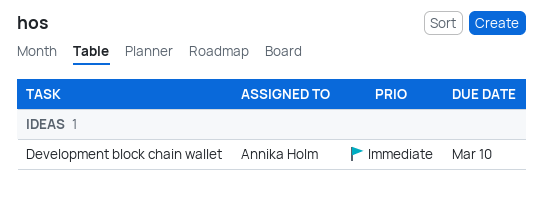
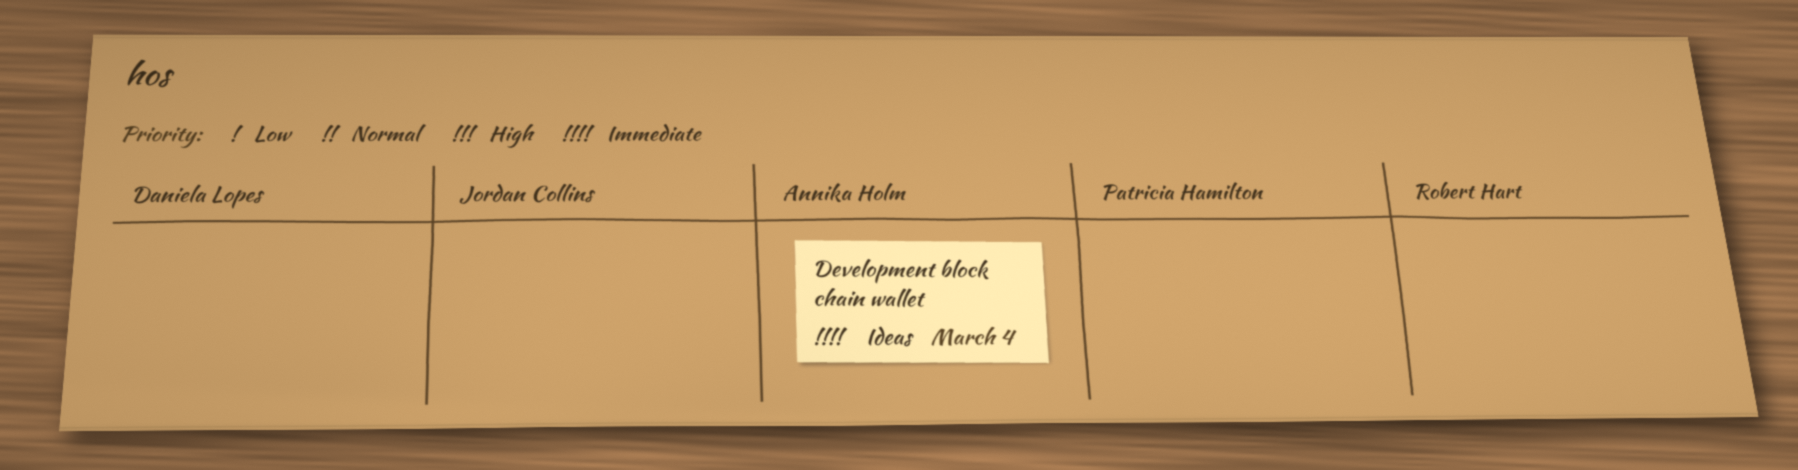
Development block chain wallet, due: Mar 10 -> Mar 4

